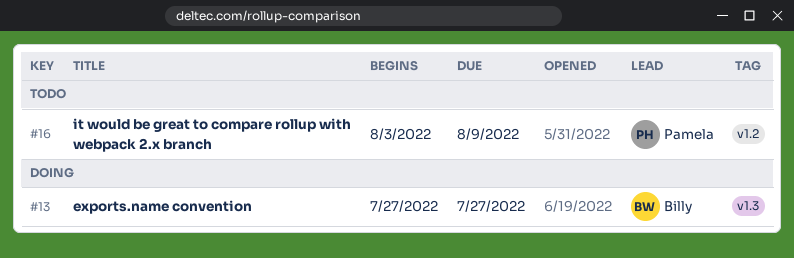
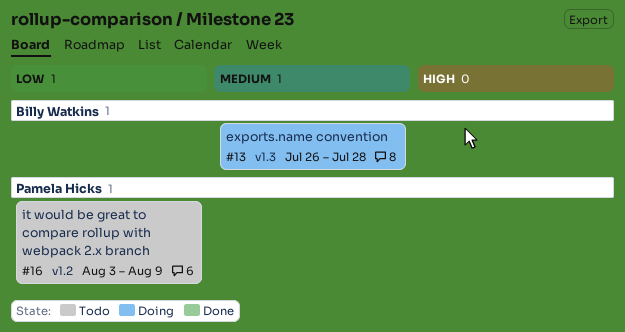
#13, start: Jul 27 -> Jul 26
#13, due: Jul 27 -> Jul 28

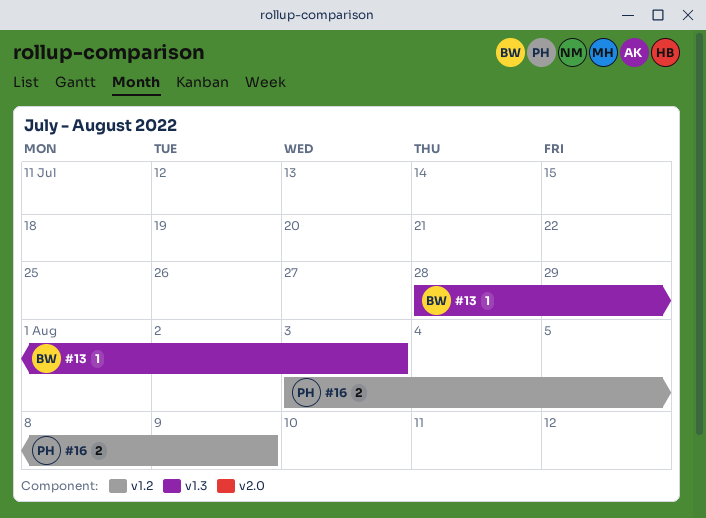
#13, start: Jul 26 -> Jul 28
#13, due: Jul 28 -> Aug 3

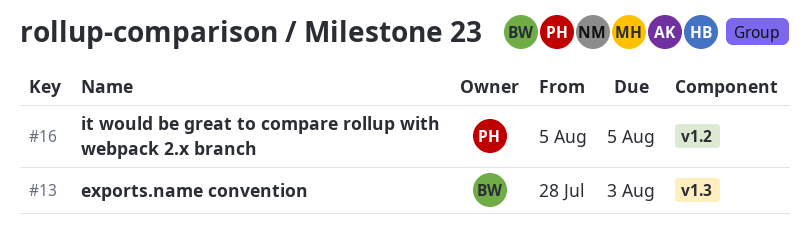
#16, start: Aug 3 -> Aug 5
#16, due: Aug 9 -> Aug 5

